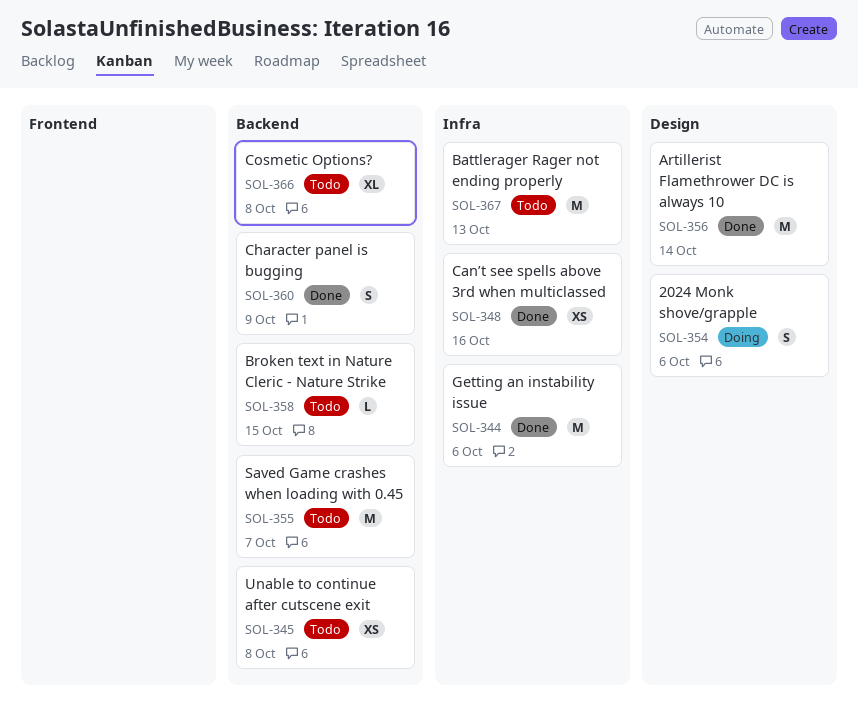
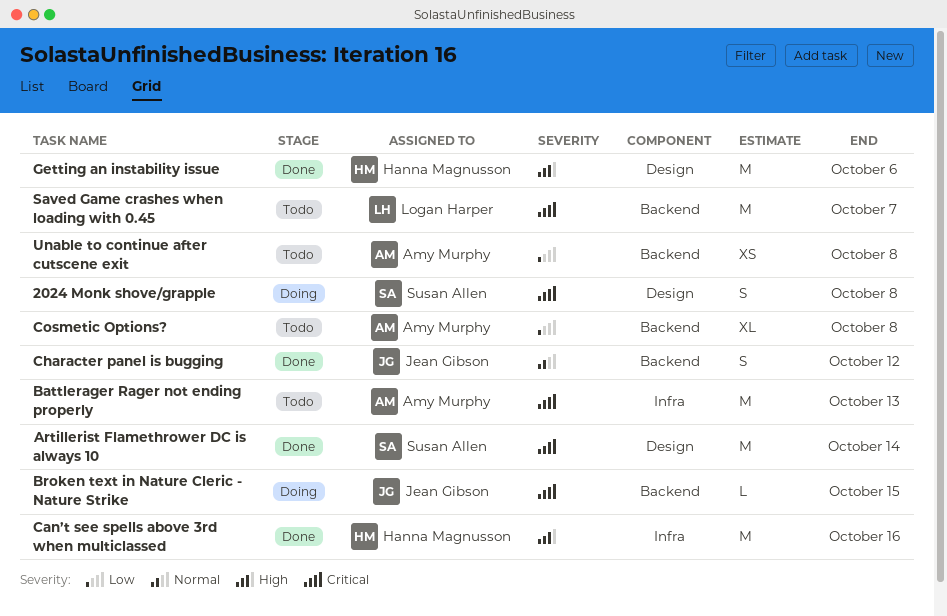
2024 Monk shove/grapple, due: Oct 6 -> Oct 8
Broken text in Nature Cleric - Nature Strike, status: Todo -> Doing
Can’t see spells above 3rd when multiclassed, estimate: XS -> M
Character panel is bugging, due: Oct 9 -> Oct 12
Getting an instability issue, label: Infra -> Design

